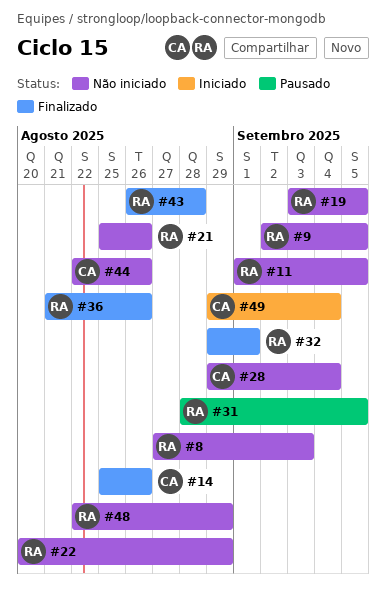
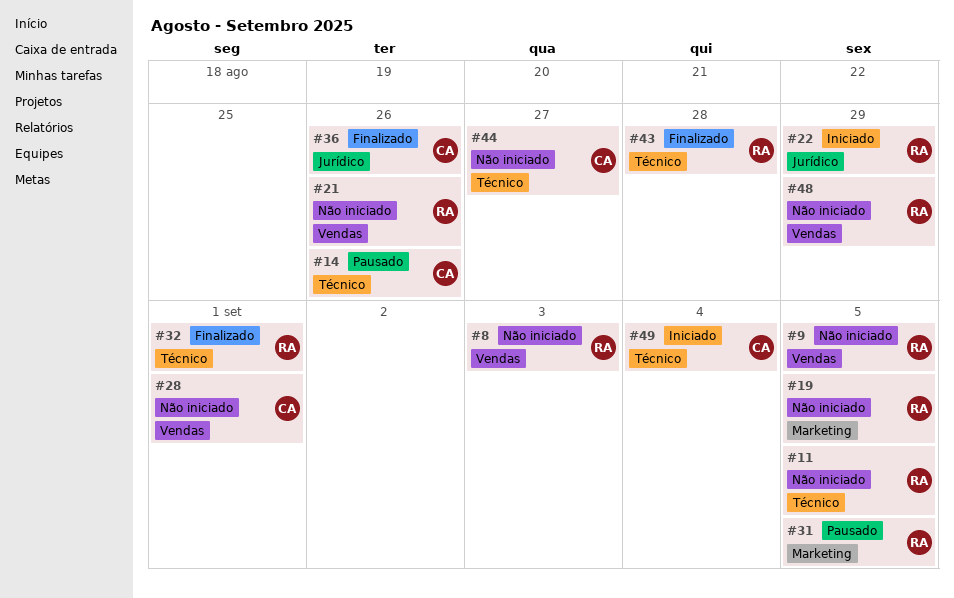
#14, status: Finalizado -> Pausado
#22, status: Não iniciado -> Iniciado
#28, due: Sep 4 -> Sep 1
#36, owner: RA -> CA
#44, due: Aug 26 -> Aug 27

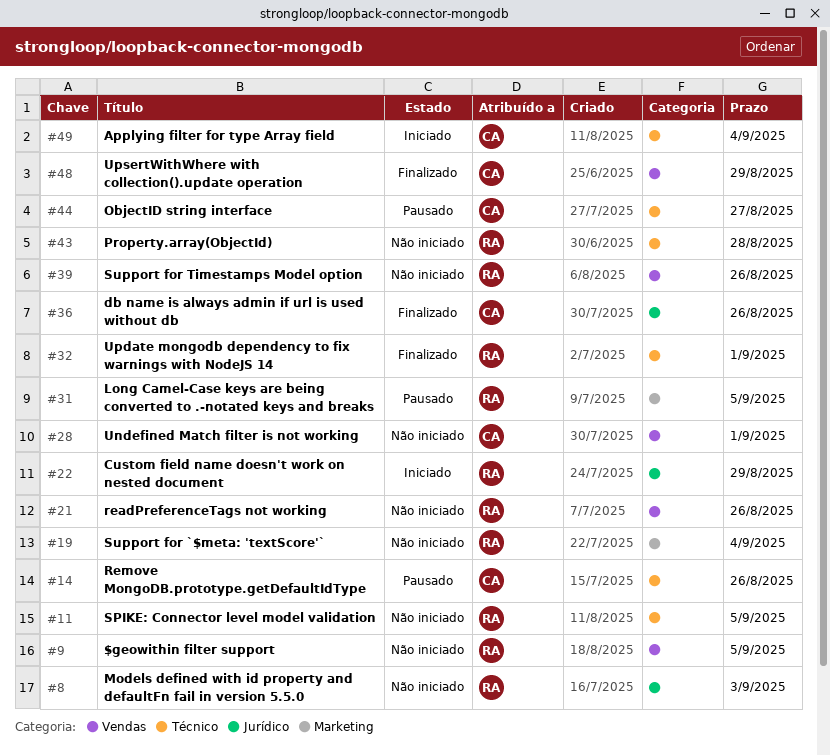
#8, label: Vendas -> Jurídico
#19, due: Sep 5 -> Sep 4
#39: none -> present
#43, status: Finalizado -> Não iniciado
#44, status: Não iniciado -> Pausado
#48, status: Não iniciado -> Finalizado
#48, owner: RA -> CA

